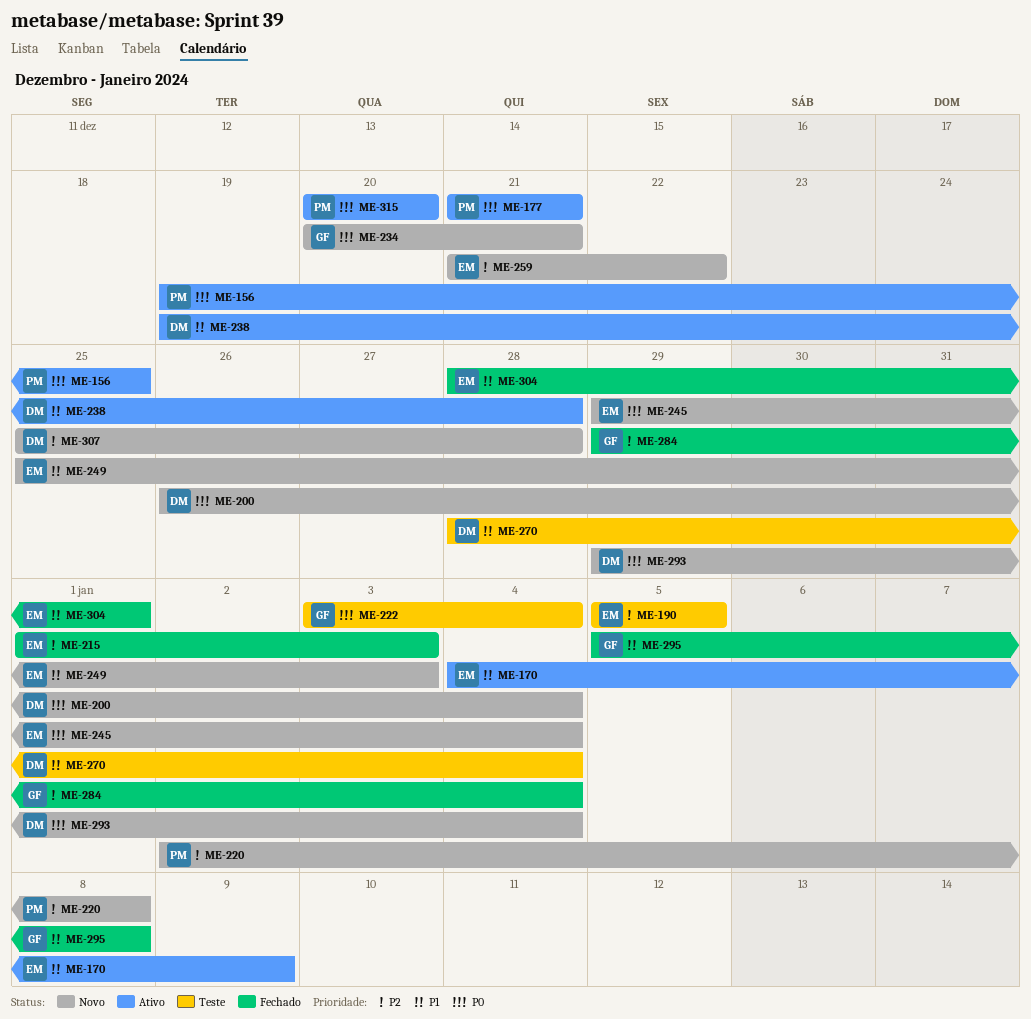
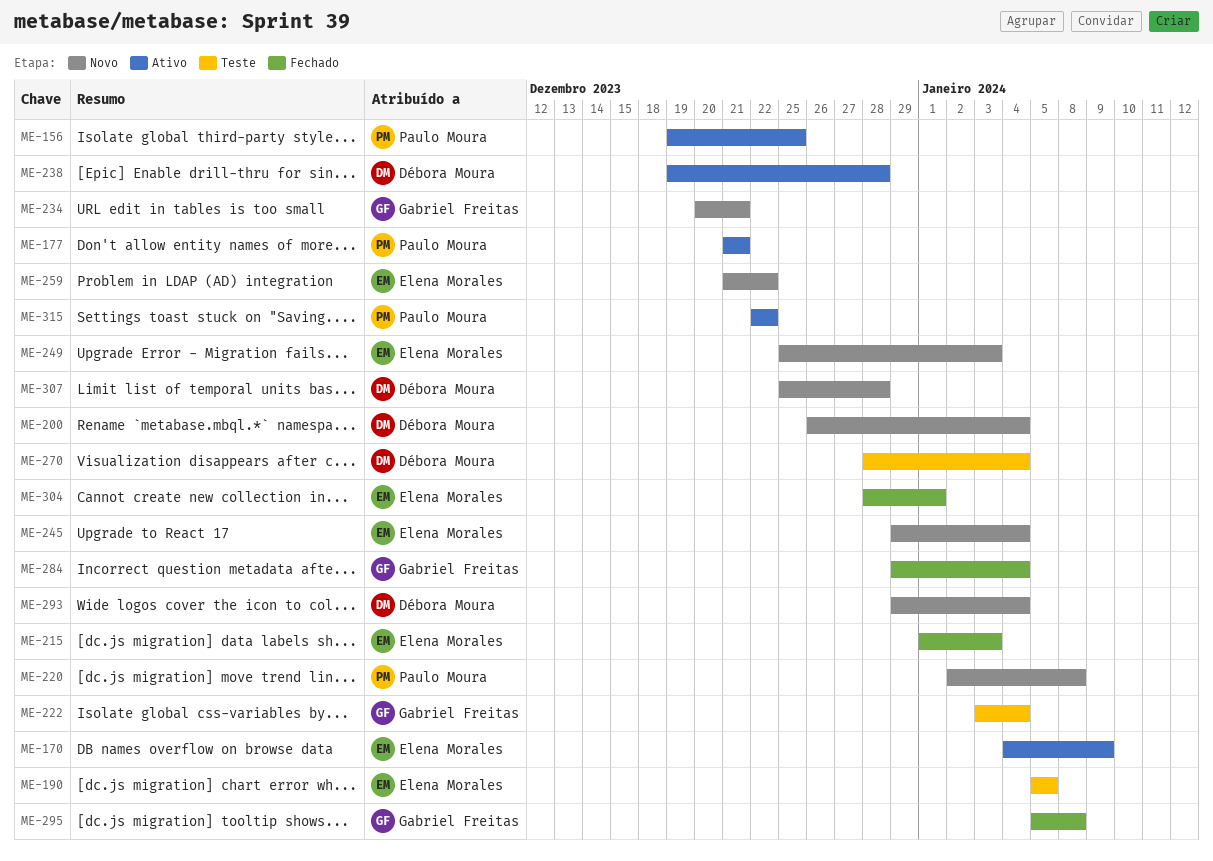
ME-315, start: Dec 20 -> Dec 22
ME-315, due: Dec 20 -> Dec 22

